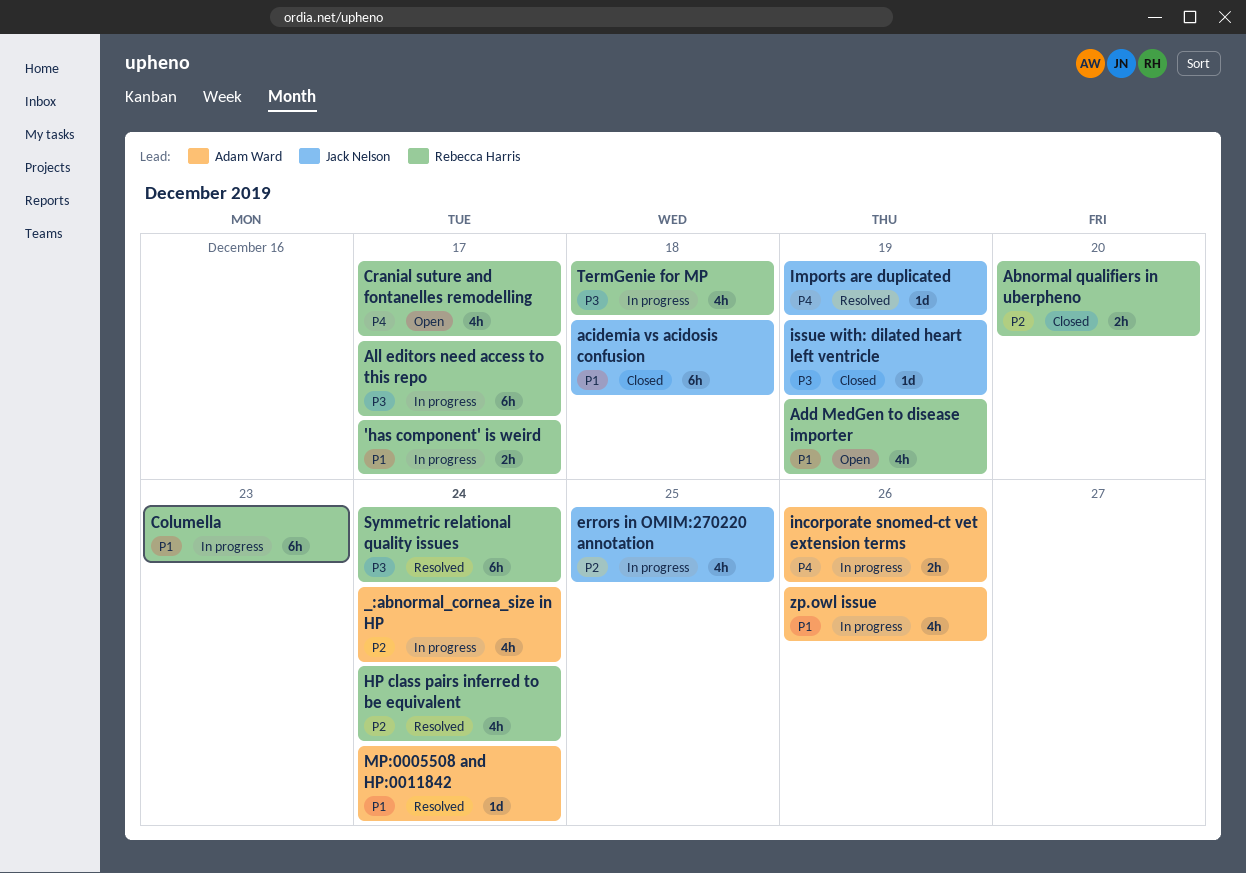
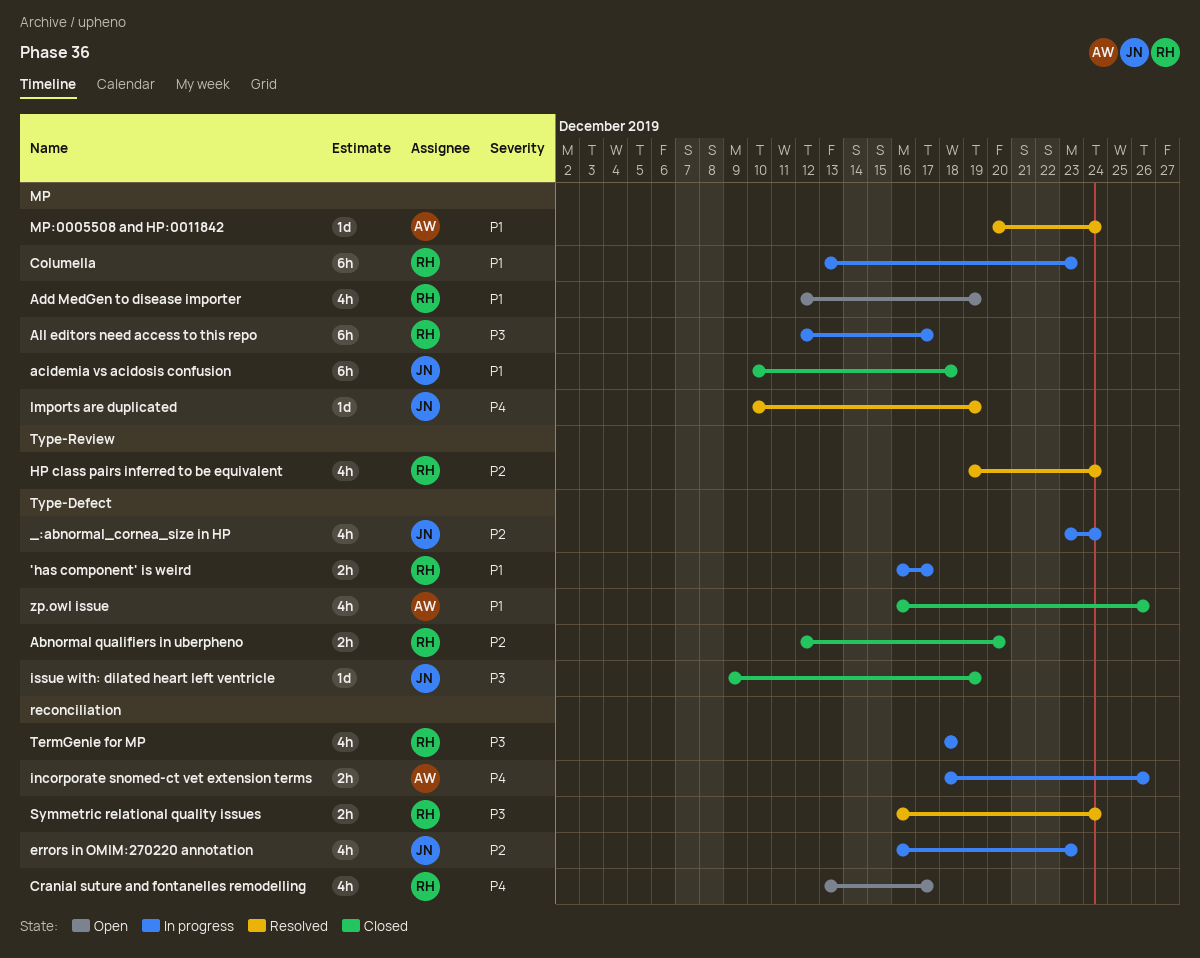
_:abnormal_cornea_size in HP, owner: Adam Ward -> Jack Nelson
errors in OMIM:270220 annotation, due: Dec 25 -> Dec 23
Symmetric relational quality issues, estimate: 6h -> 2h
zp.owl issue, status: In progress -> Closed

